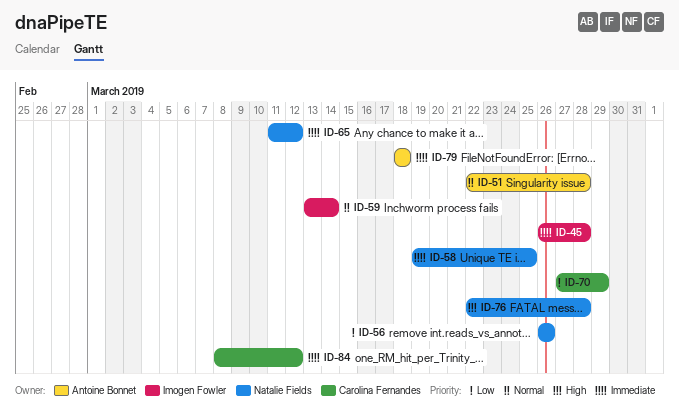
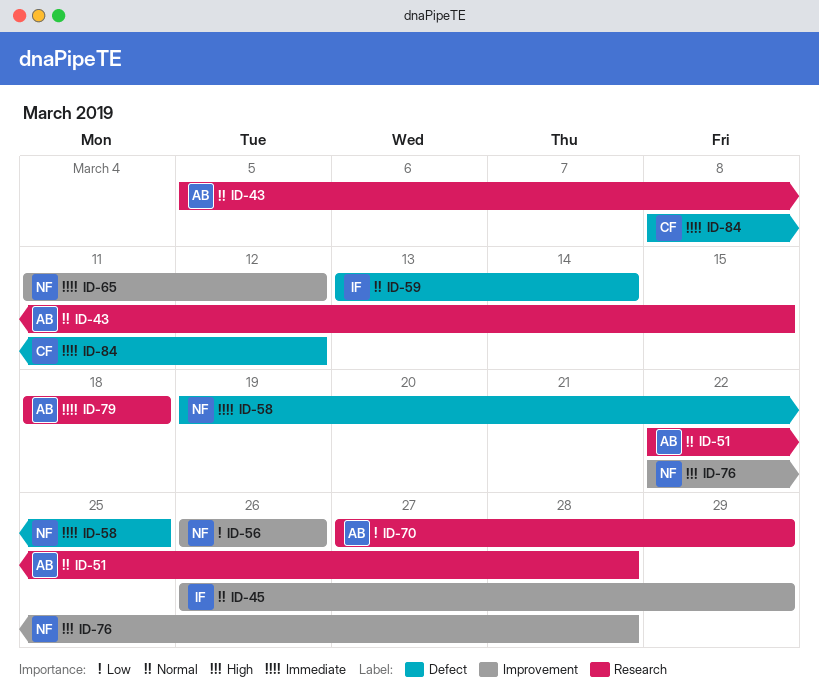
ID-43: none -> present
ID-45, priority: Immediate -> Normal
ID-45, due: Mar 28 -> Mar 29
ID-70, owner: Carolina Fernandes -> Antoine Bonnet

